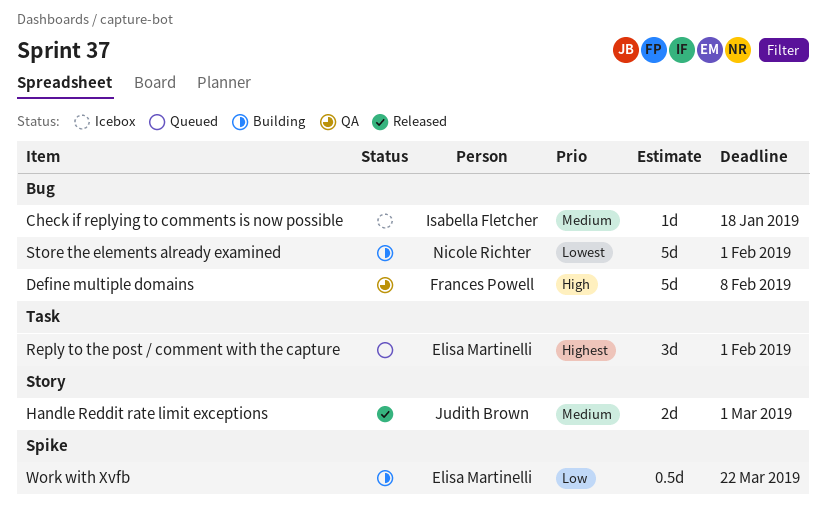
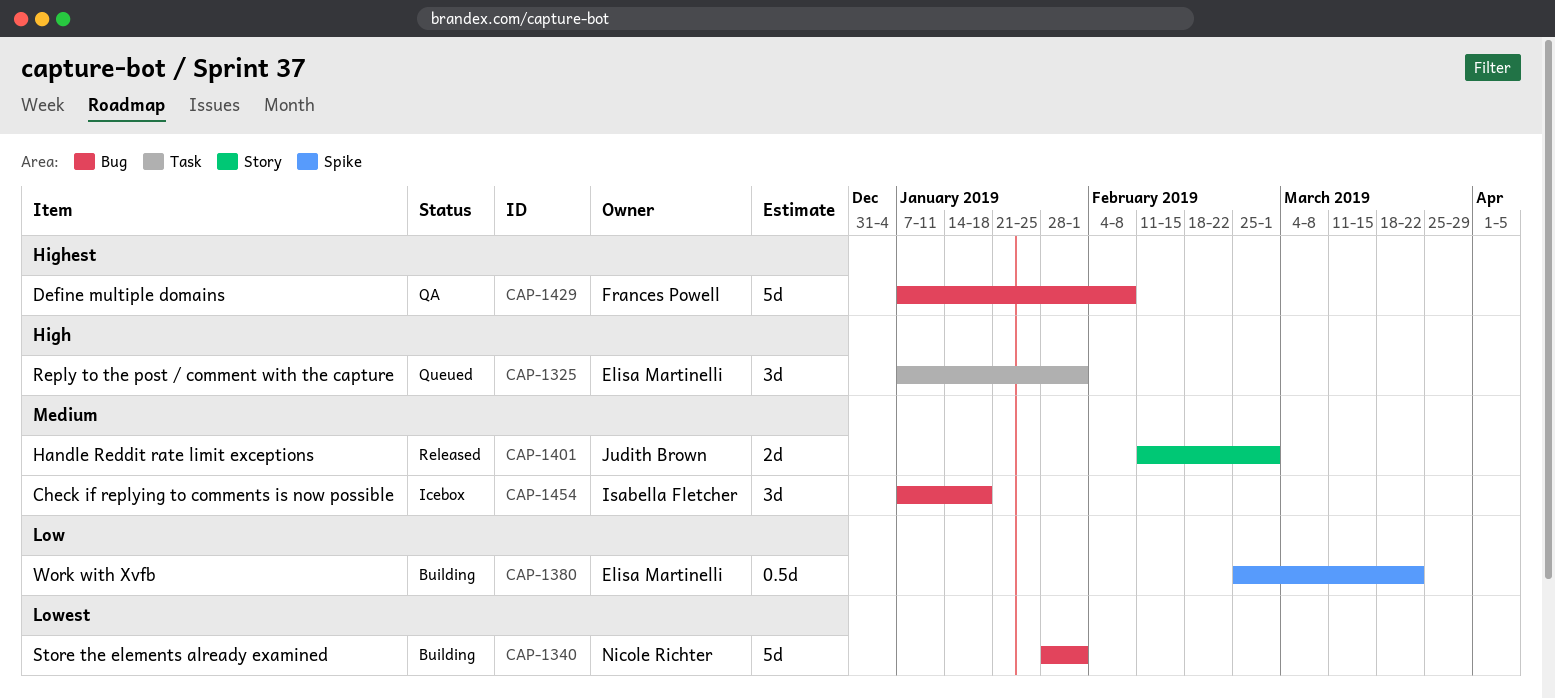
Check if replying to comments is now possible, estimate: 1d -> 3d
Define multiple domains, priority: High -> Highest
Reply to the post / comment with the capture, priority: Highest -> High

